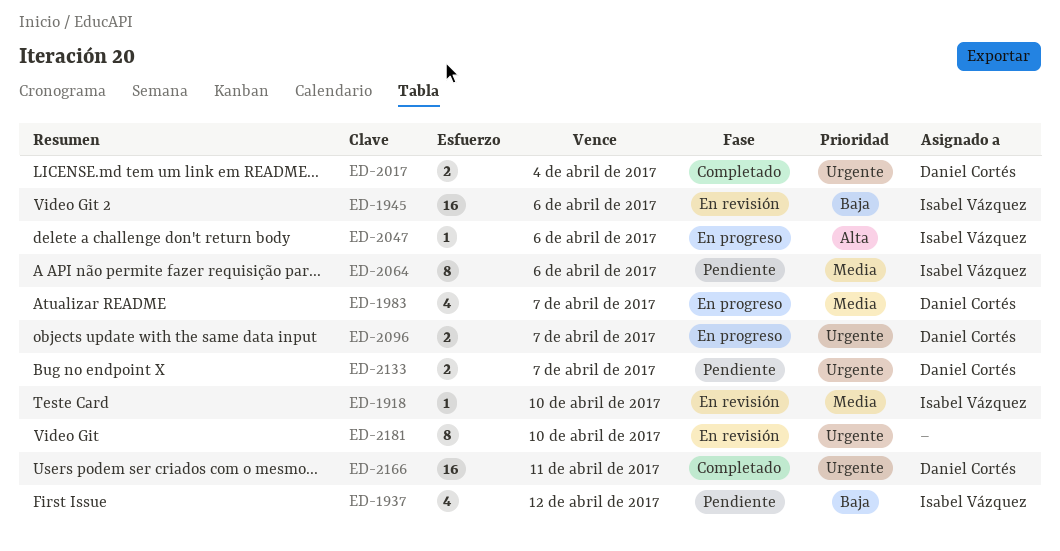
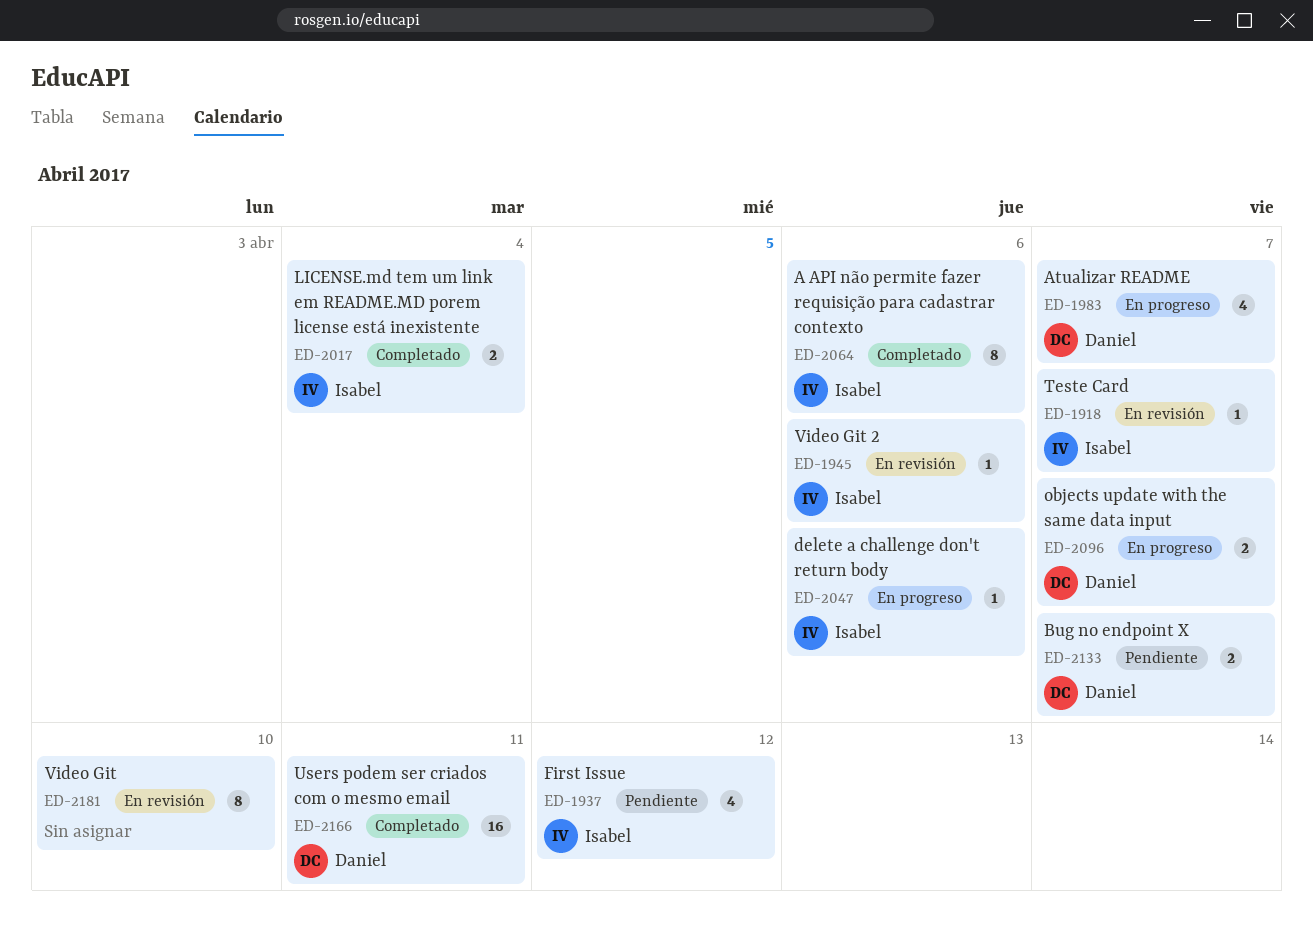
ED-1918, due: Apr 10 -> Apr 7
ED-1945, estimate: 16 -> 1
ED-2017, owner: Daniel Cortés -> Isabel Vázquez
ED-2064, status: Pendiente -> Completado

